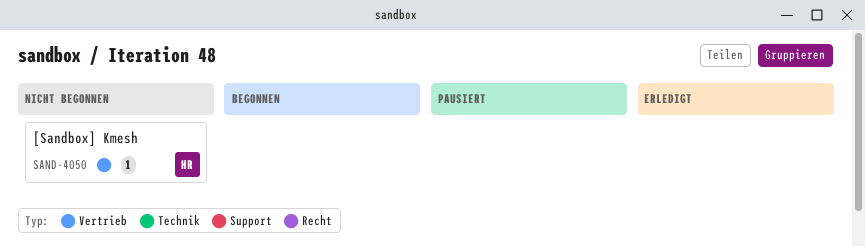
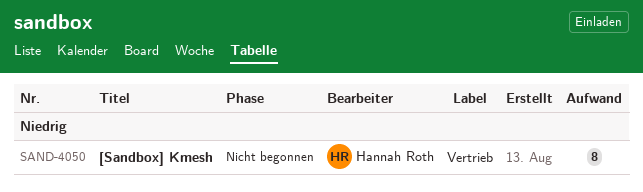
SAND-4050, estimate: 1 -> 8

